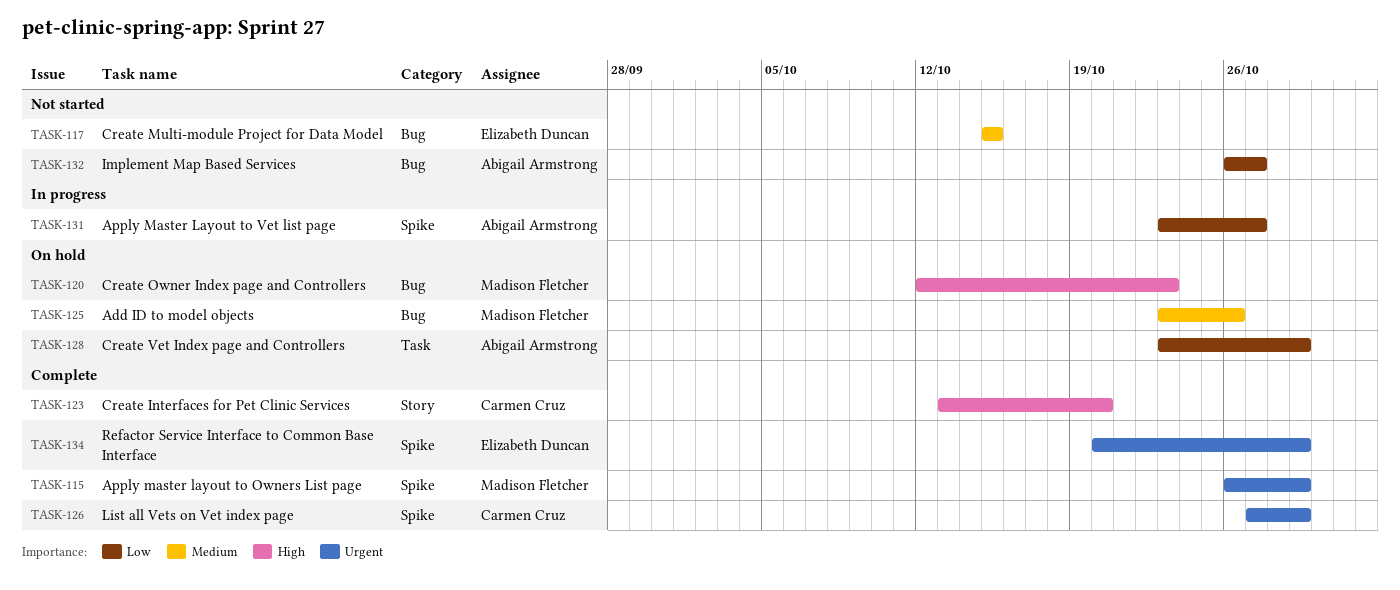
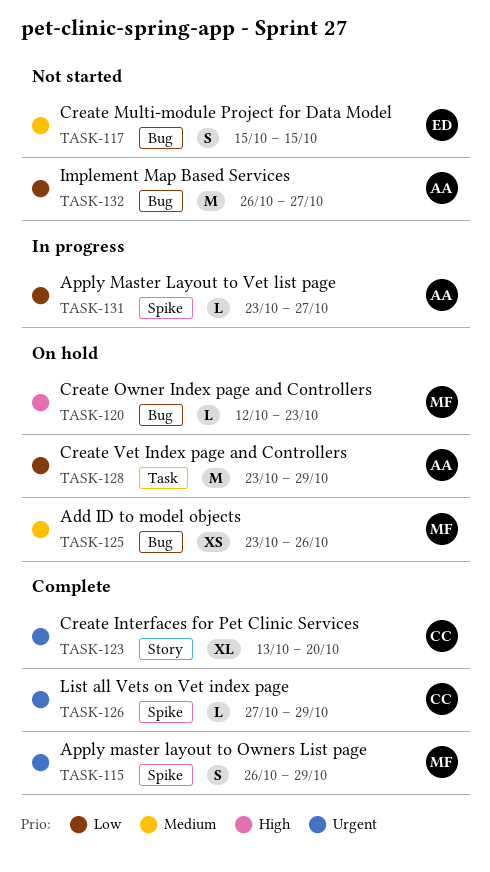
TASK-123, priority: High -> Urgent
TASK-134: present -> none

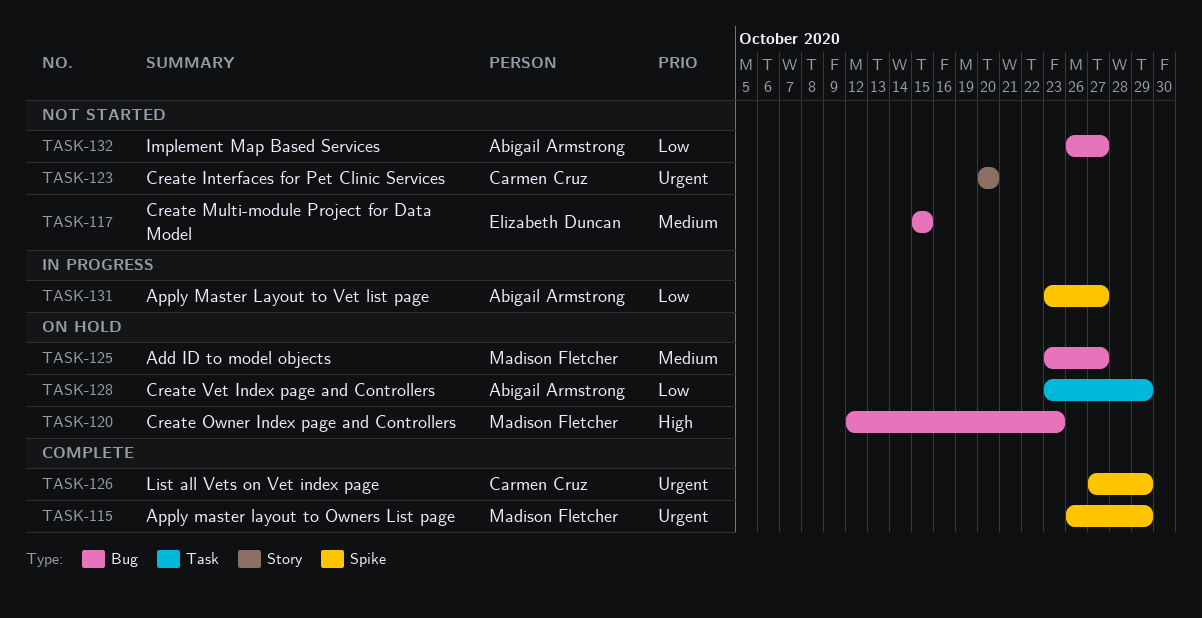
TASK-123, status: Complete -> Not started
TASK-123, start: Oct 13 -> Oct 20
TASK-125, due: Oct 26 -> Oct 27

